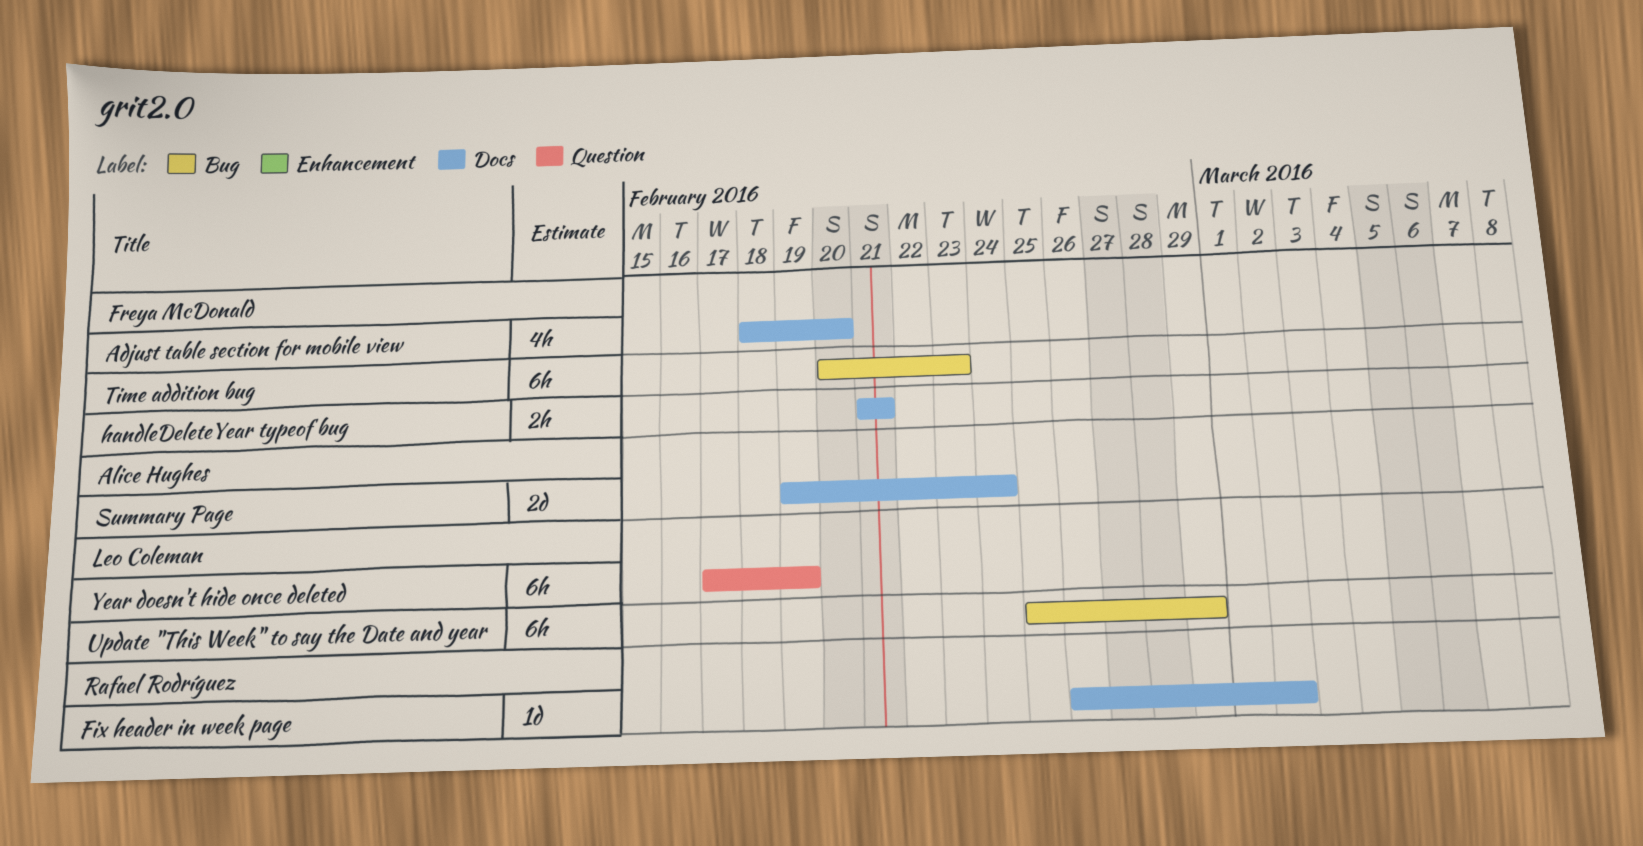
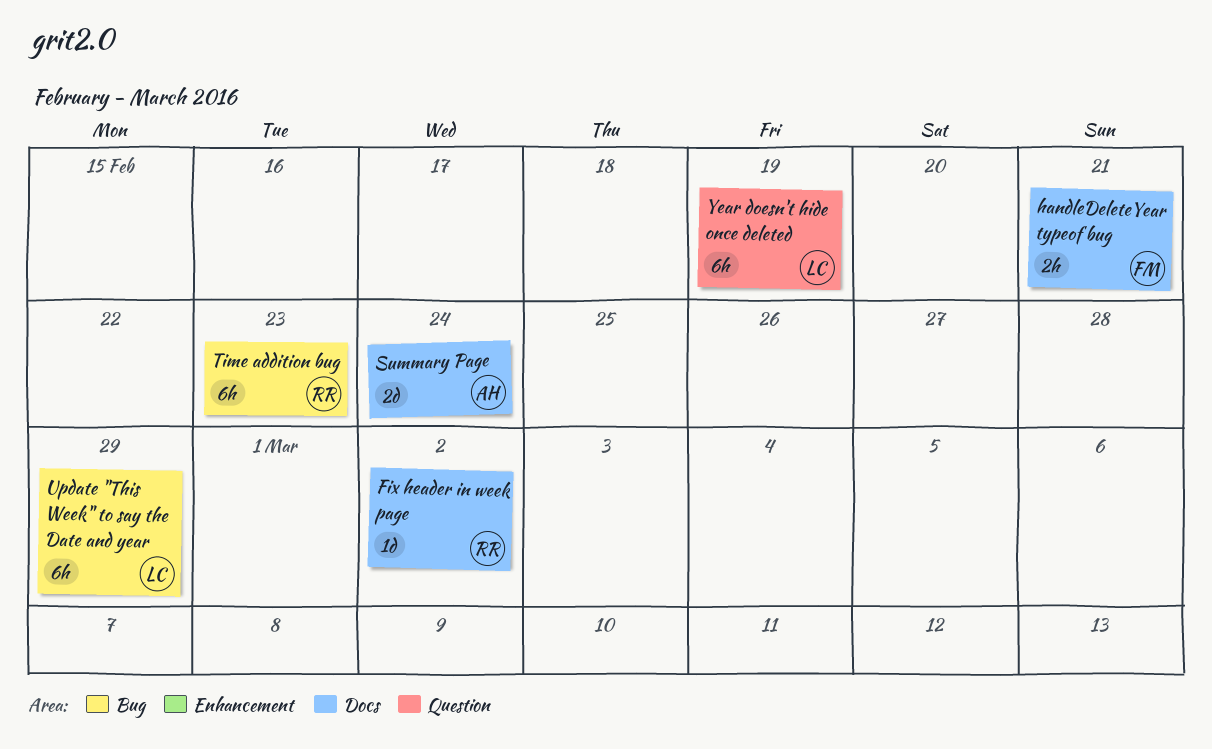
Adjust table section for mobile view: present -> none
Time addition bug, owner: Freya McDonald -> Rafael Rodríguez

